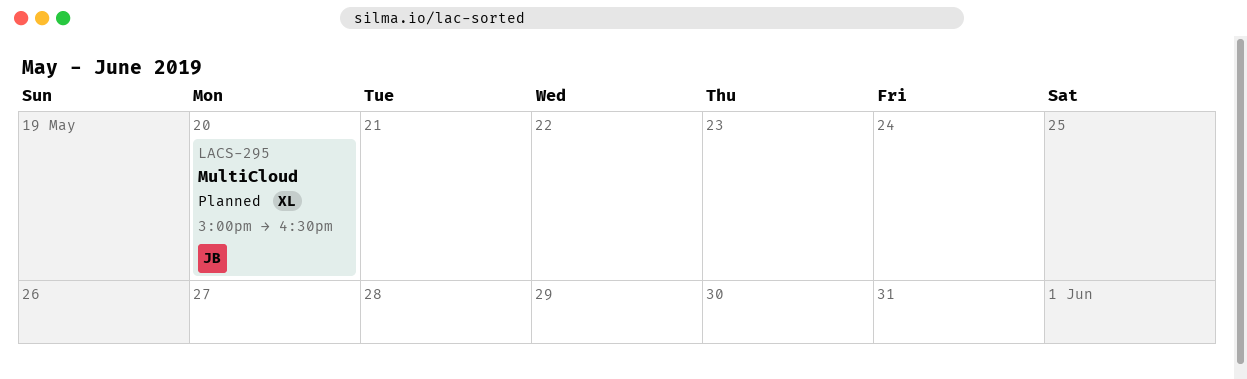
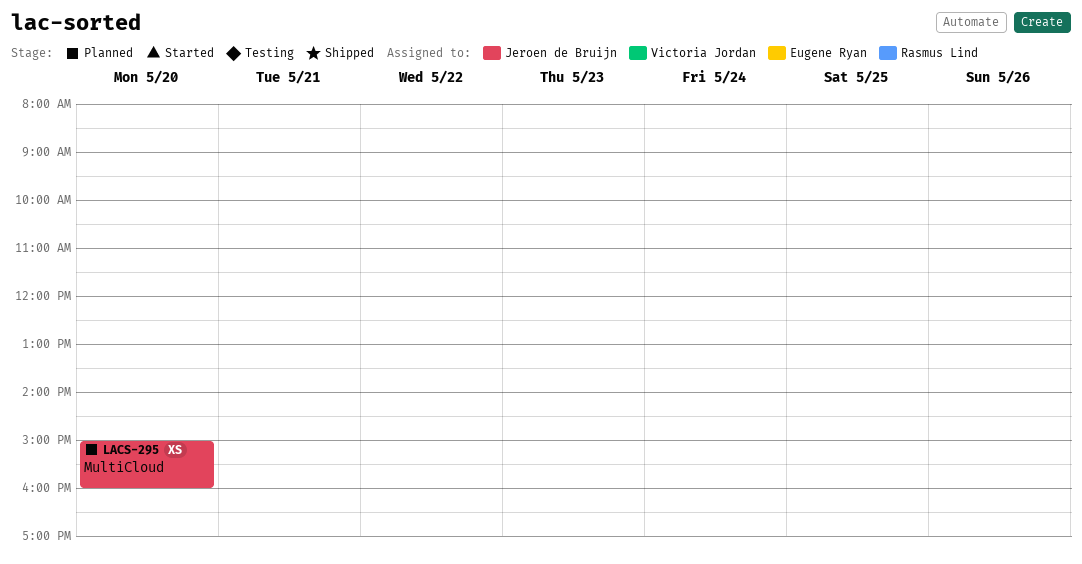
LACS-295, estimate: XL -> XS
LACS-295, ends: 16:30 -> 16:00

